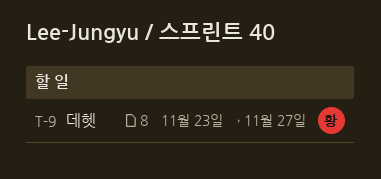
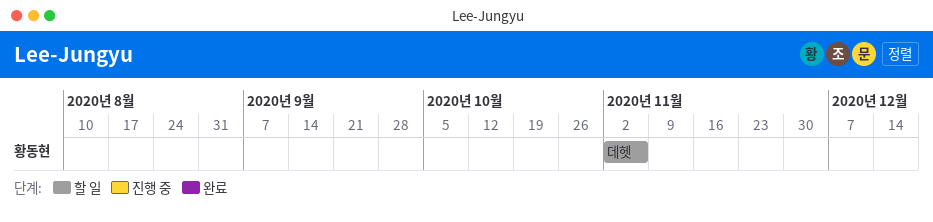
데헷, start: Nov 23 -> Nov 2
데헷, due: Nov 27 -> Nov 6

